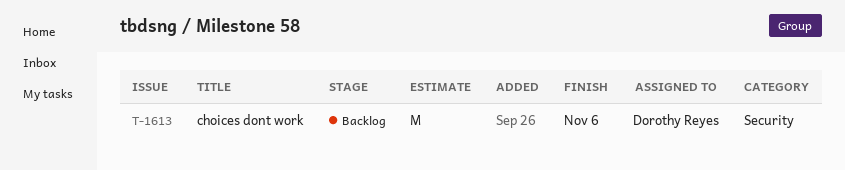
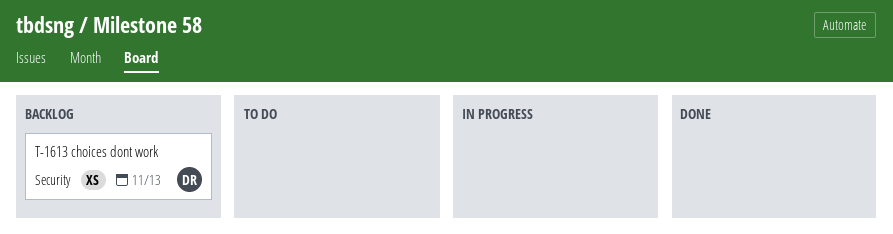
T-1613, estimate: M -> XS
T-1613, due: Nov 6 -> Nov 13

